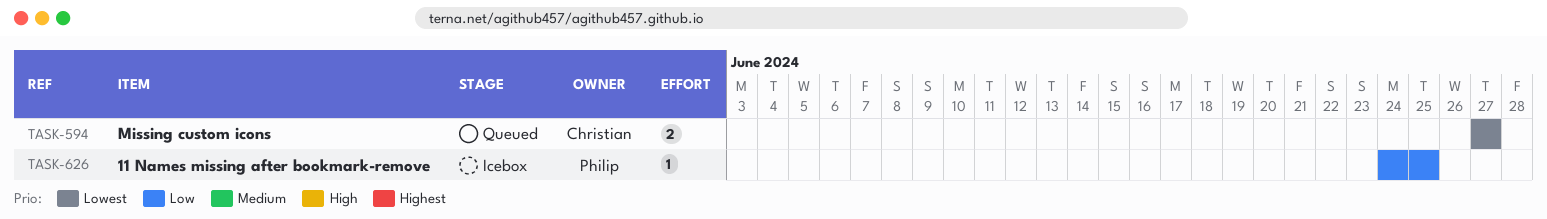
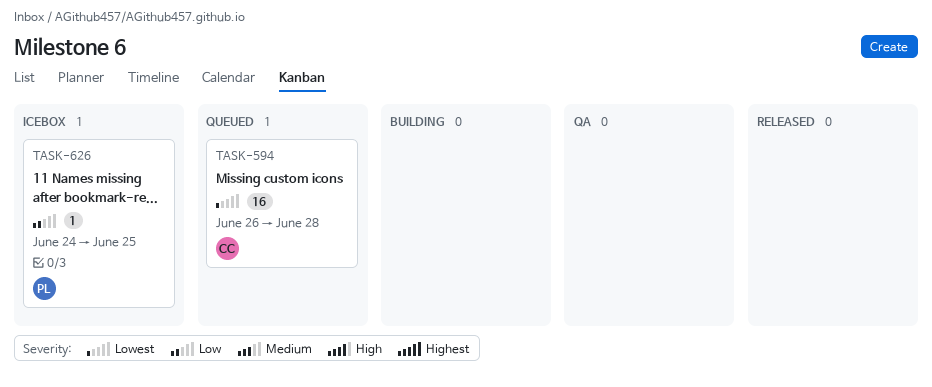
TASK-594, estimate: 2 -> 16
TASK-594, start: Jun 27 -> Jun 26
TASK-594, due: Jun 27 -> Jun 28

